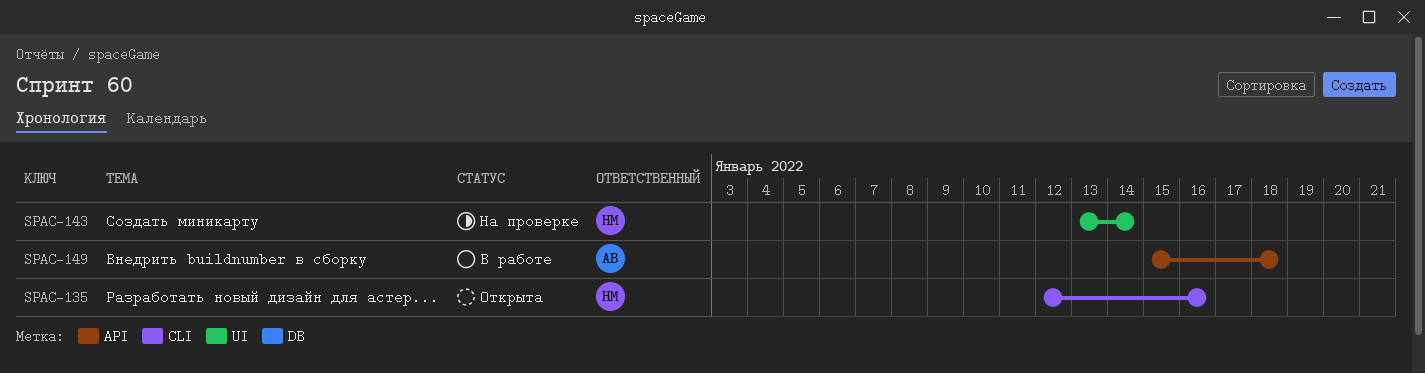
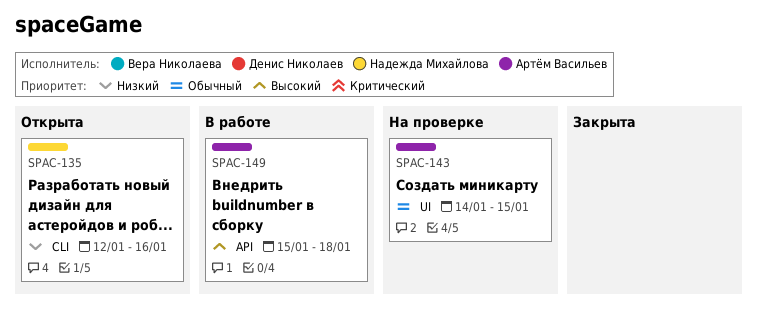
SPAC-143, owner: Надежда Михайлова -> Артём Васильев
SPAC-143, start: Jan 13 -> Jan 14
SPAC-143, due: Jan 14 -> Jan 15

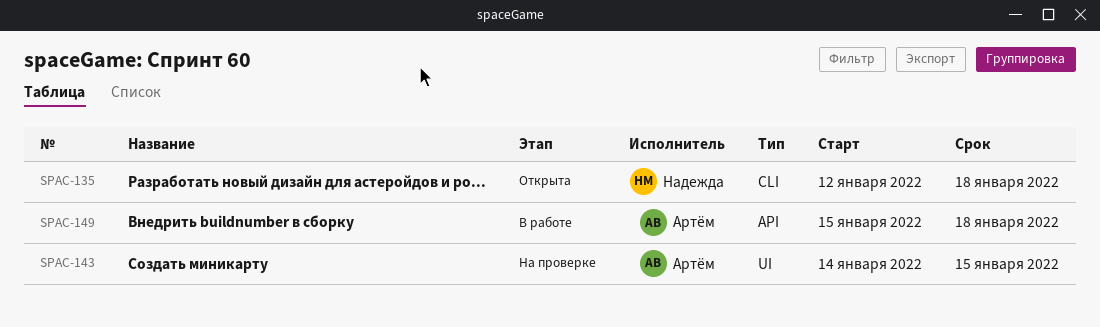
SPAC-135, due: Jan 16 -> Jan 18

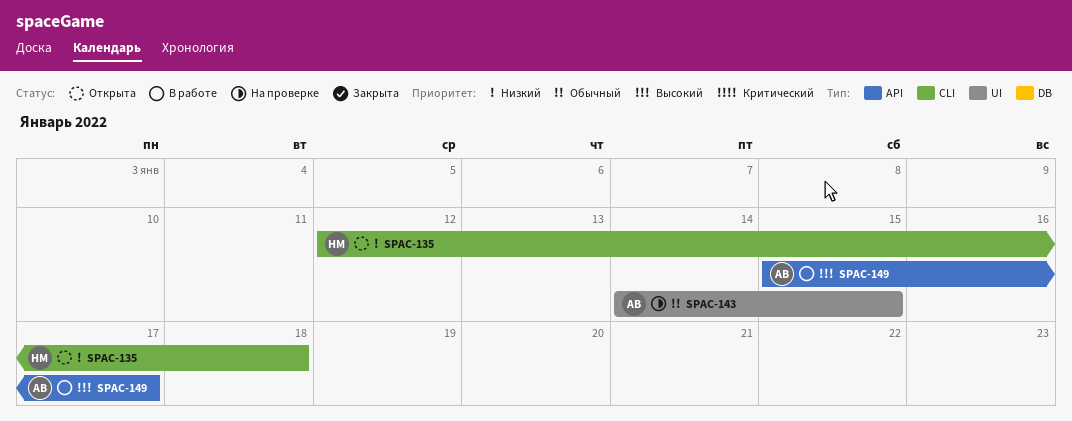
SPAC-149, due: Jan 18 -> Jan 17

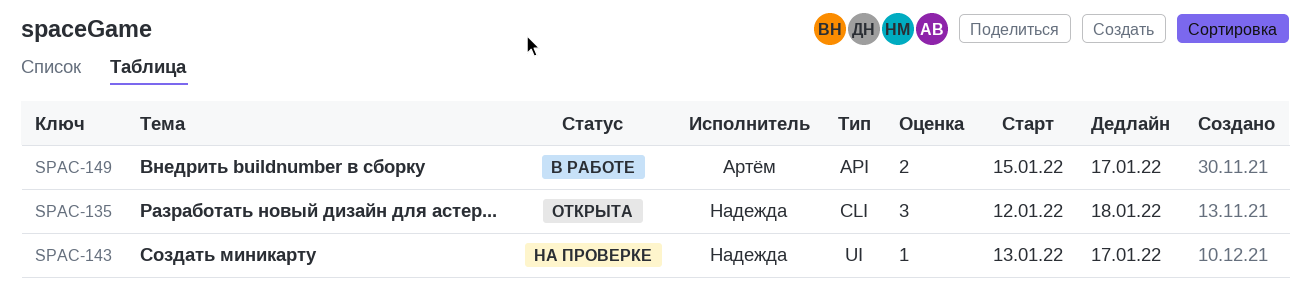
SPAC-143, owner: Артём -> Надежда
SPAC-143, start: Jan 14 -> Jan 13
SPAC-143, due: Jan 15 -> Jan 17

